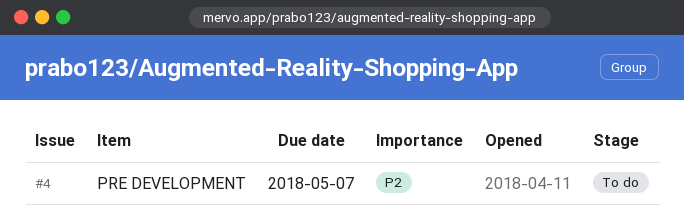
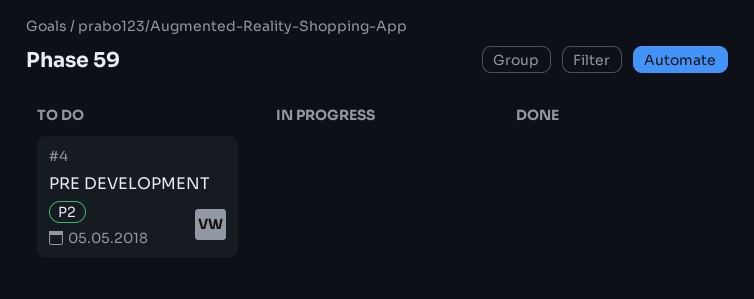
#4, due: May 7 -> May 5

